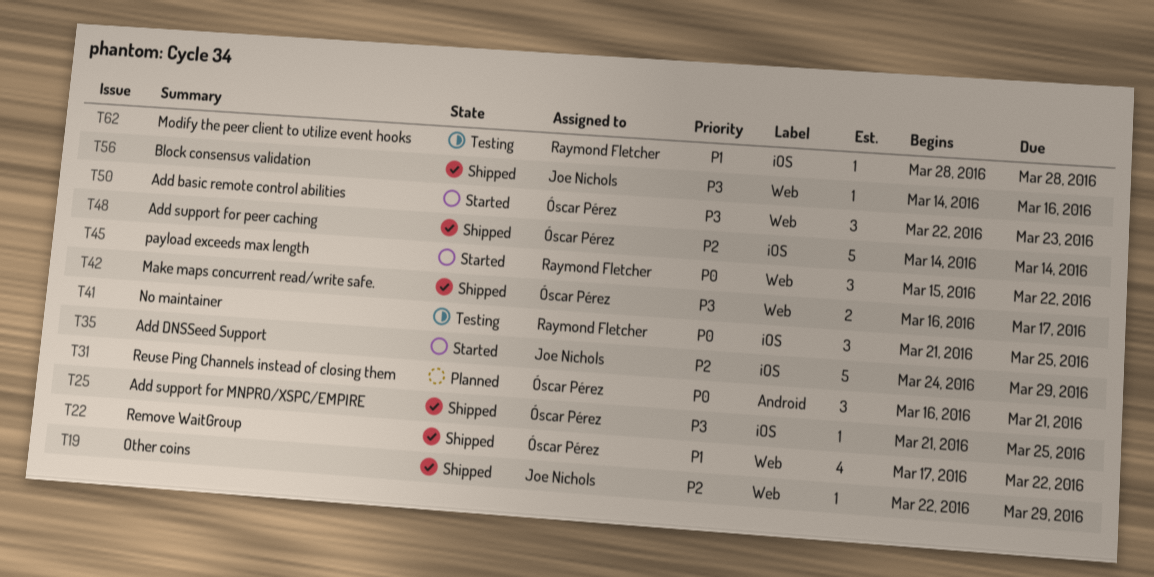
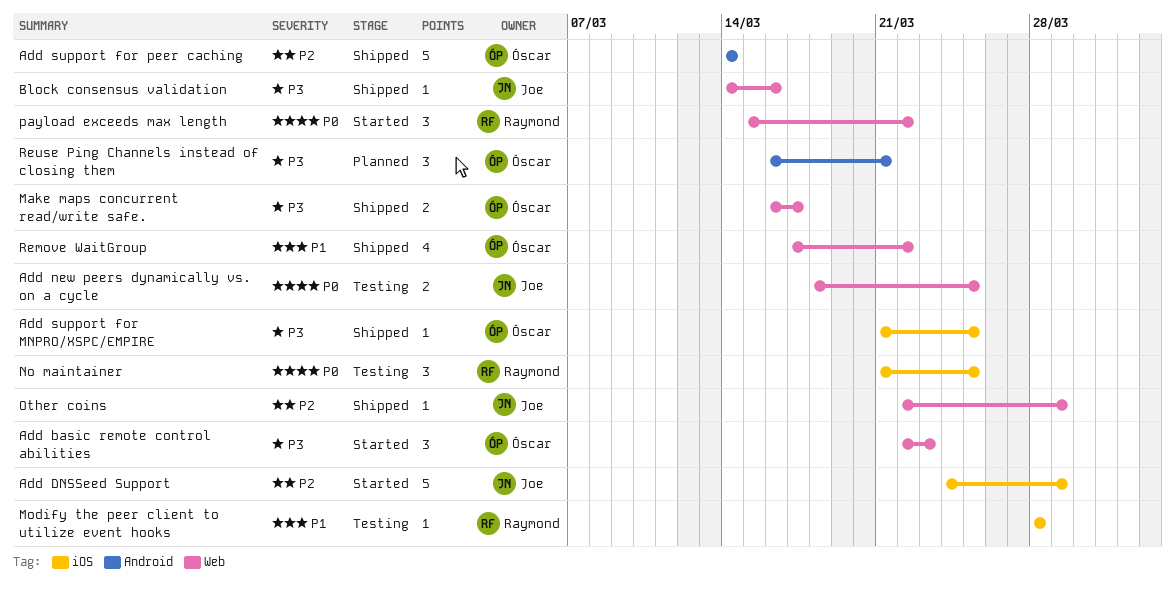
Add new peers dynamically vs. on a cycle: none -> present
Add support for peer caching, label: iOS -> Android
Reuse Ping Channels instead of closing them, priority: P0 -> P3

